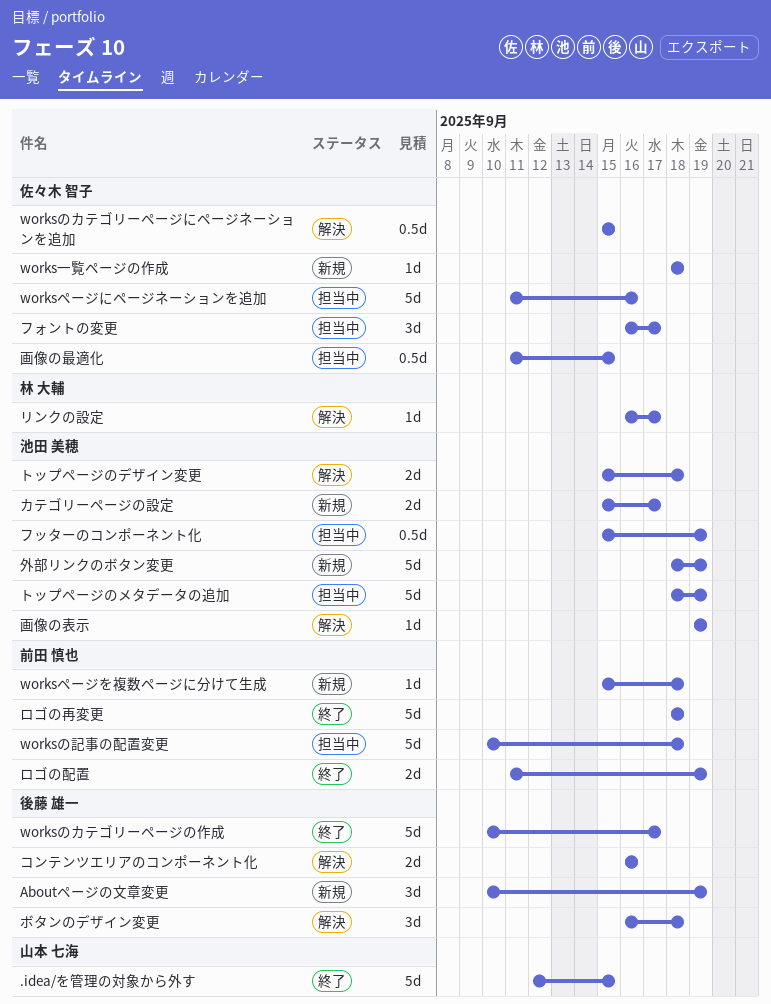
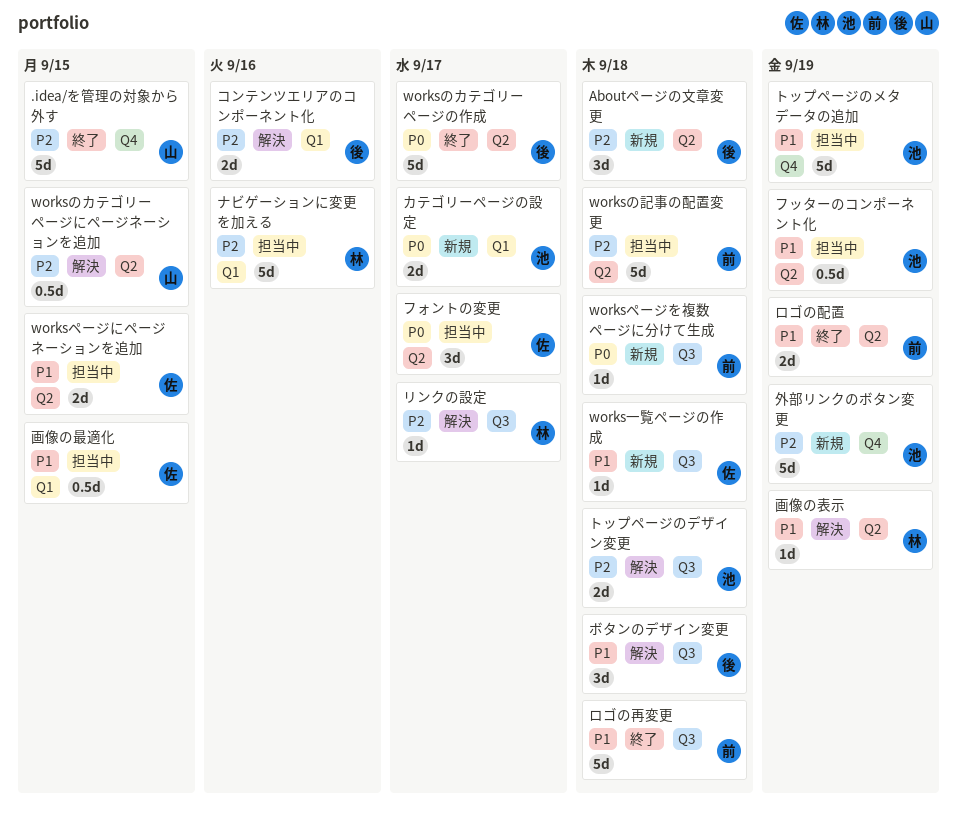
Aboutページの文章変更, due: Sep 19 -> Sep 18
worksのカテゴリーページにページネーションを追加, owner: 佐々木 智子 -> 山本 七海
worksページにページネーションを追加, estimate: 5d -> 2d
worksページにページネーションを追加, due: Sep 16 -> Sep 15
ナビゲーションに変更を加える: none -> present
画像の表示, owner: 池田 美穂 -> 林 大輔

